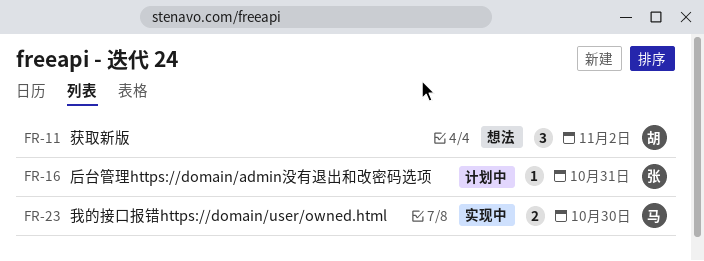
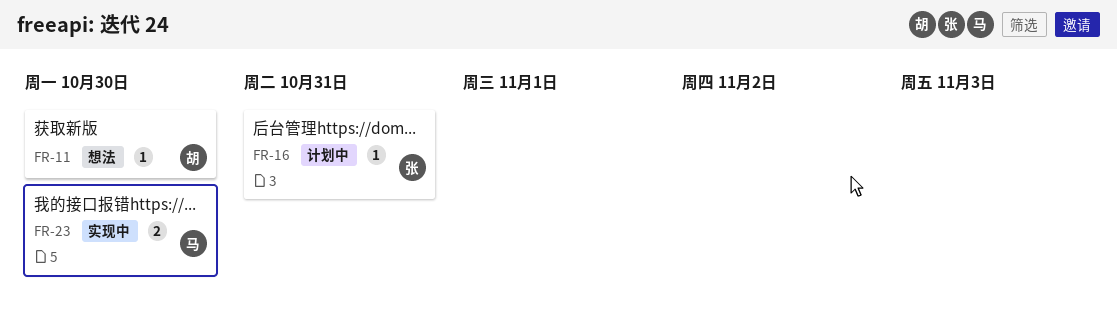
FR-11, estimate: 3 -> 1
FR-11, due: Nov 2 -> Oct 30

